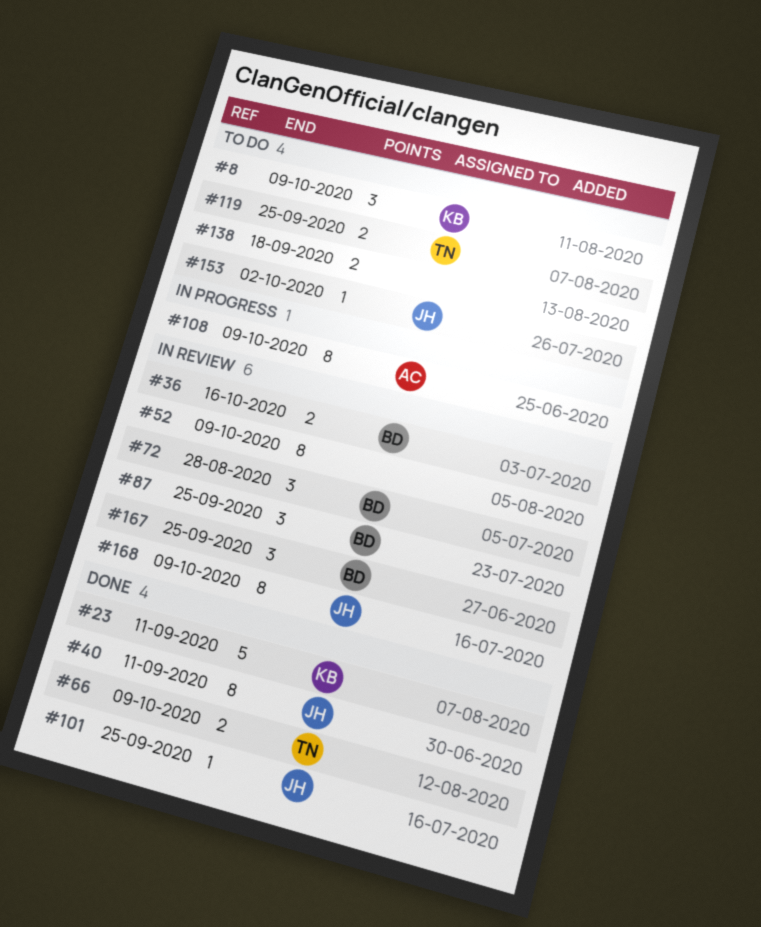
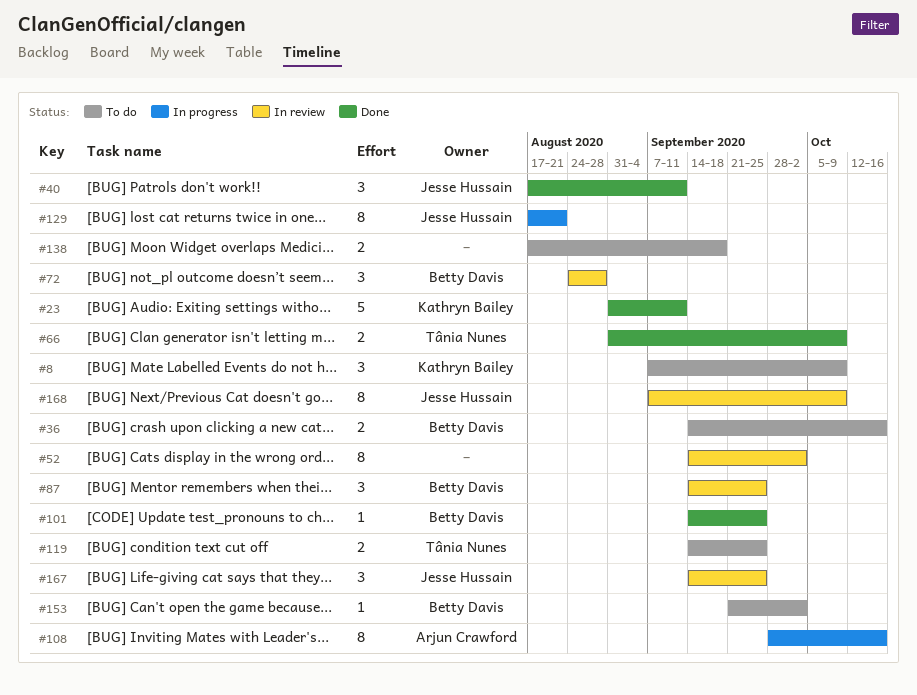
#36, status: In review -> To do
#40, estimate: 8 -> 3
#52, due: Oct 9 -> Oct 2
#101, owner: Jesse Hussain -> Betty Davis
#108, due: Oct 9 -> Oct 16
#129: none -> present
#153, owner: Jesse Hussain -> Betty Davis
#167, owner: Betty Davis -> Jesse Hussain

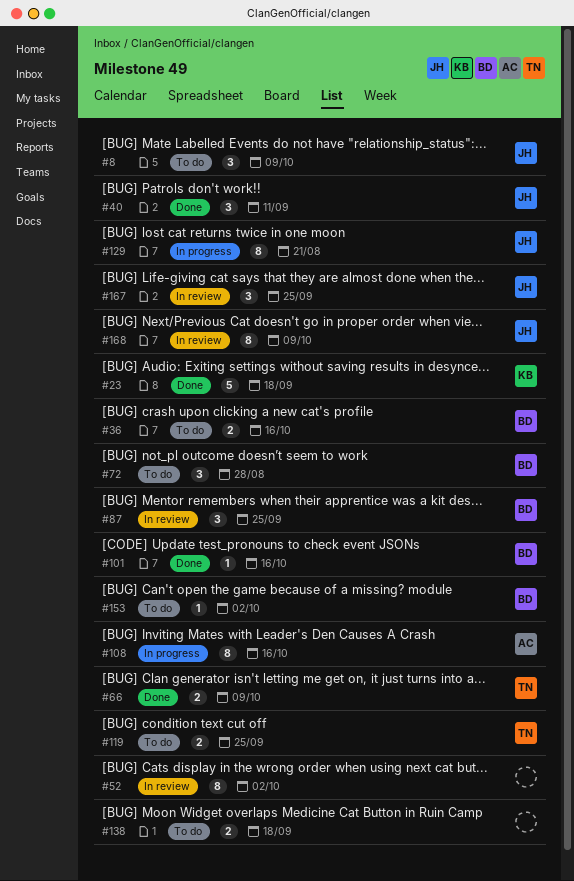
#8, owner: Kathryn Bailey -> Jesse Hussain
#23, due: Sep 11 -> Sep 18
#72, status: In review -> To do
#101, due: Sep 25 -> Oct 16

